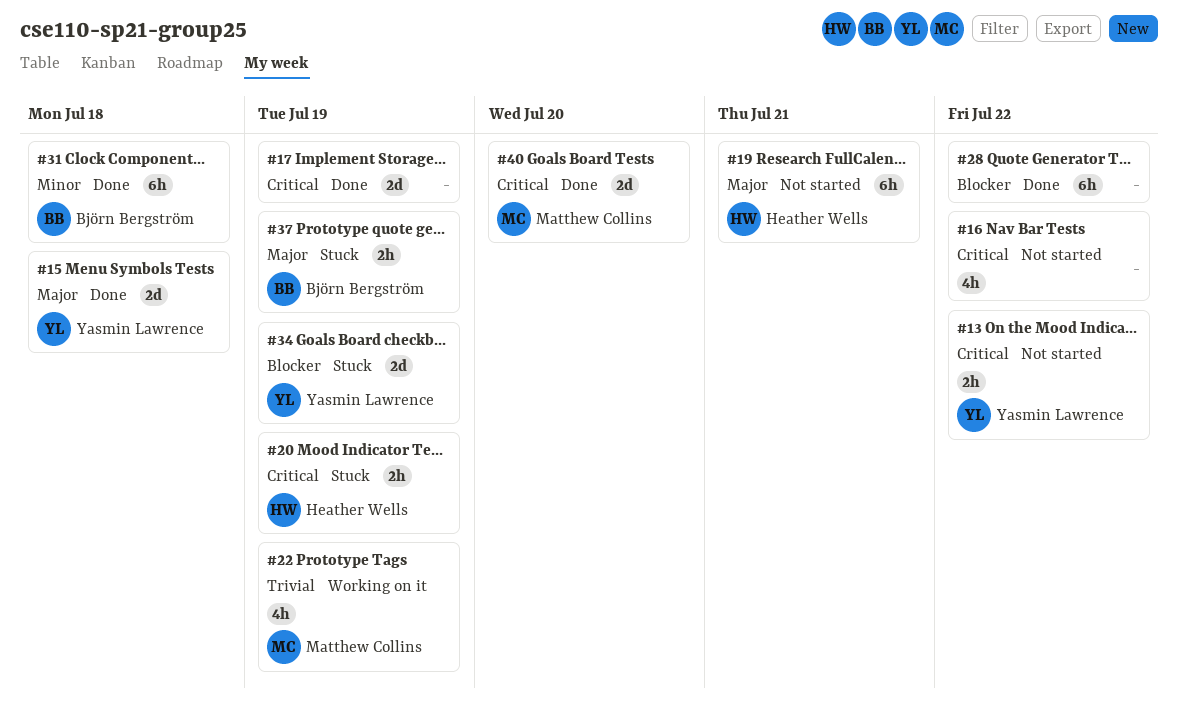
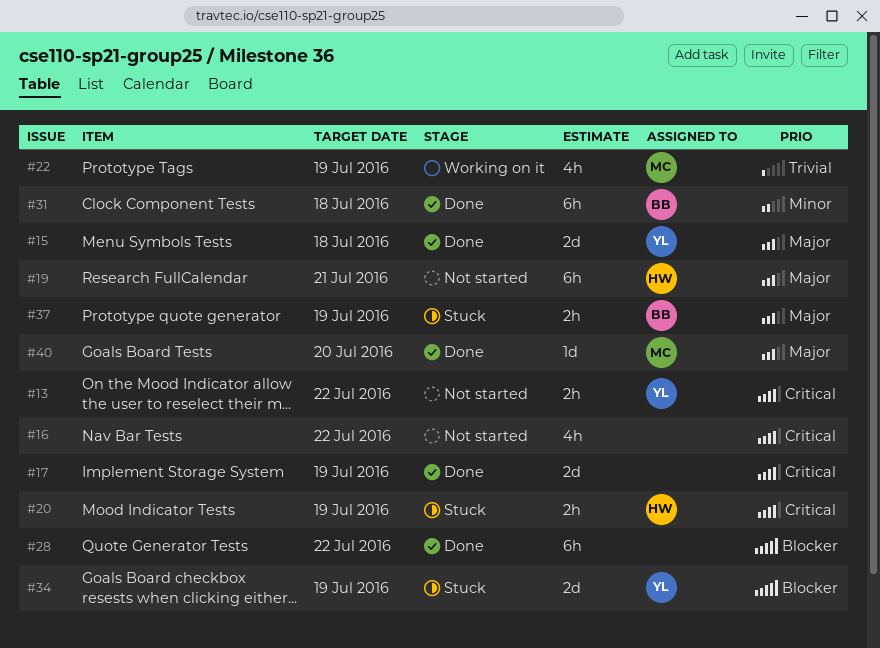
#40, priority: Critical -> Major
#40, estimate: 2d -> 1d

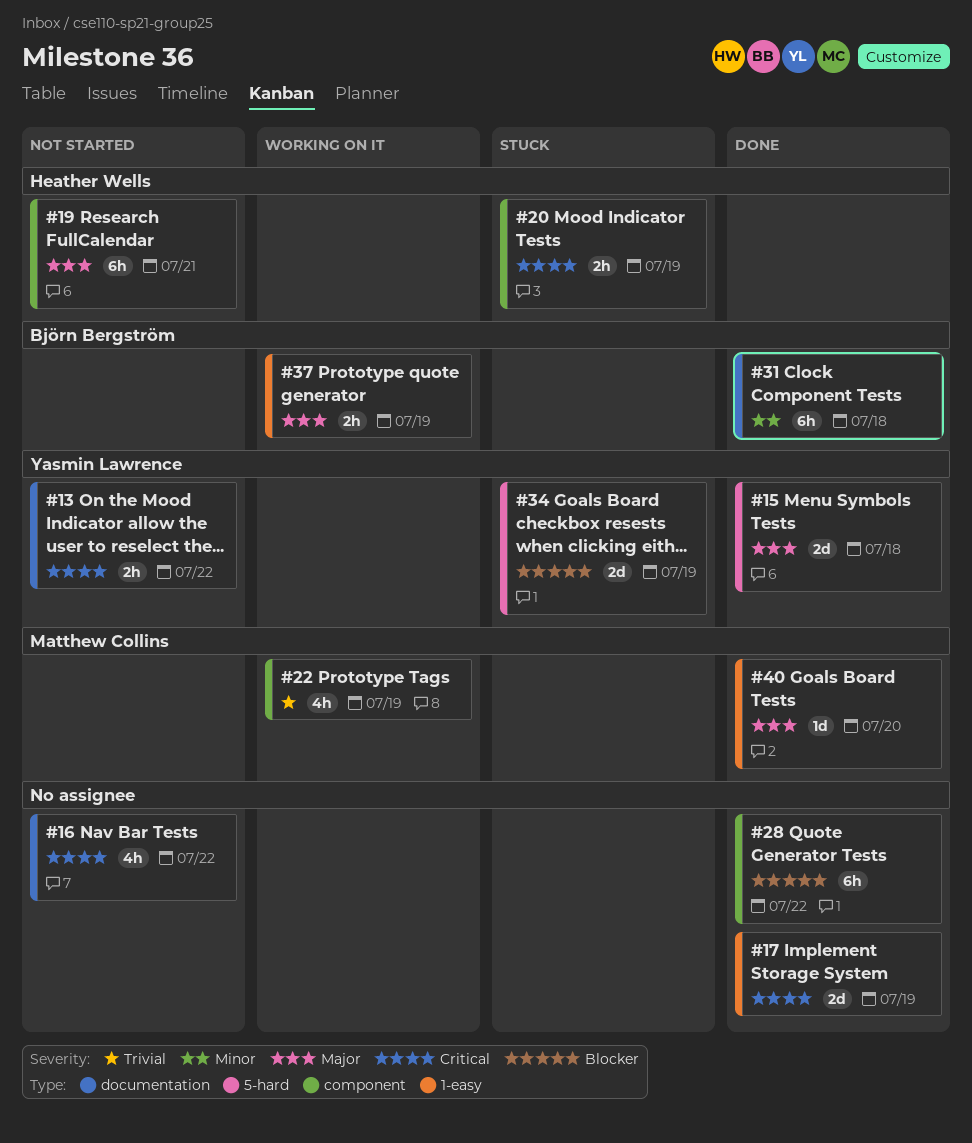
#37, status: Stuck -> Working on it

